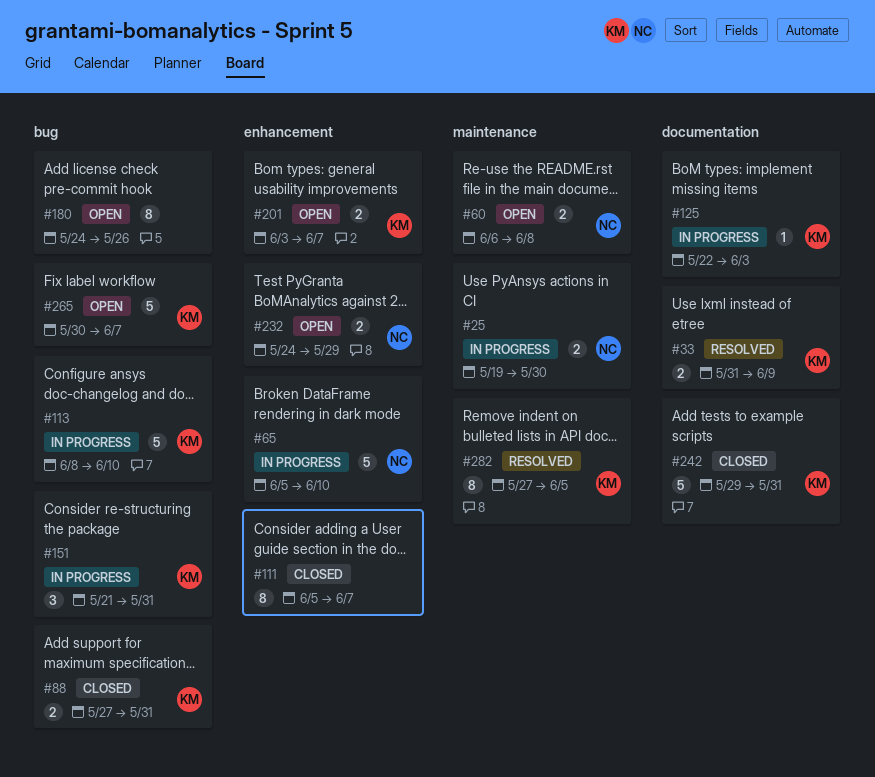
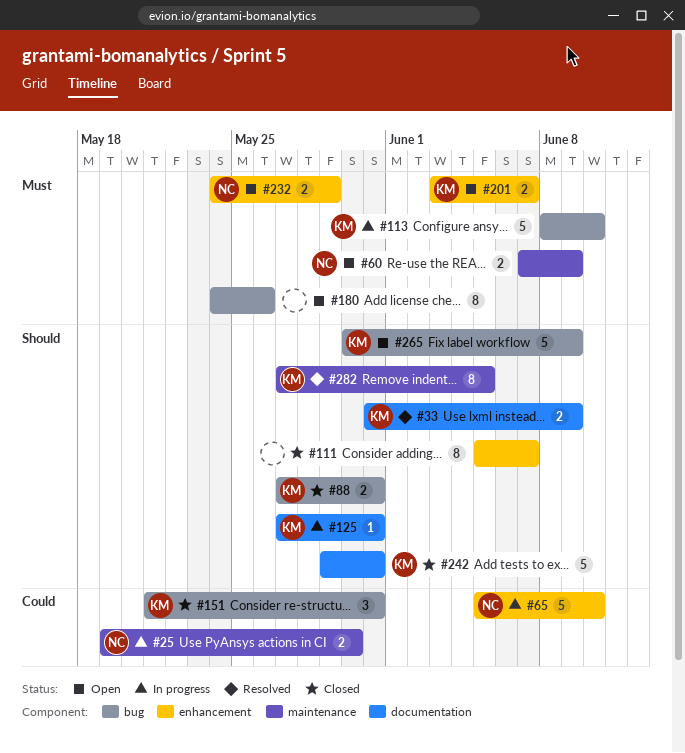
#60, start: Jun 6 -> Jun 7
#60, due: Jun 8 -> Jun 9
#125, start: May 22 -> May 27
#125, due: Jun 3 -> May 31
#151, status: In progress -> Closed
#265, due: Jun 7 -> Jun 9

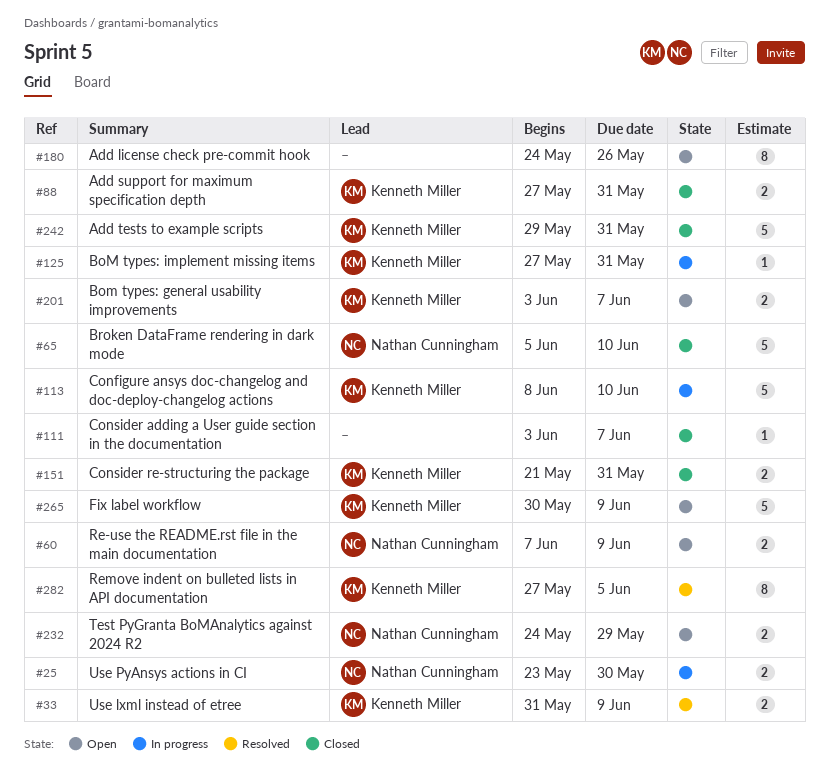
#25, start: May 19 -> May 23
#65, status: In progress -> Closed
#111, estimate: 8 -> 1
#111, start: Jun 5 -> Jun 3
#151, estimate: 3 -> 2

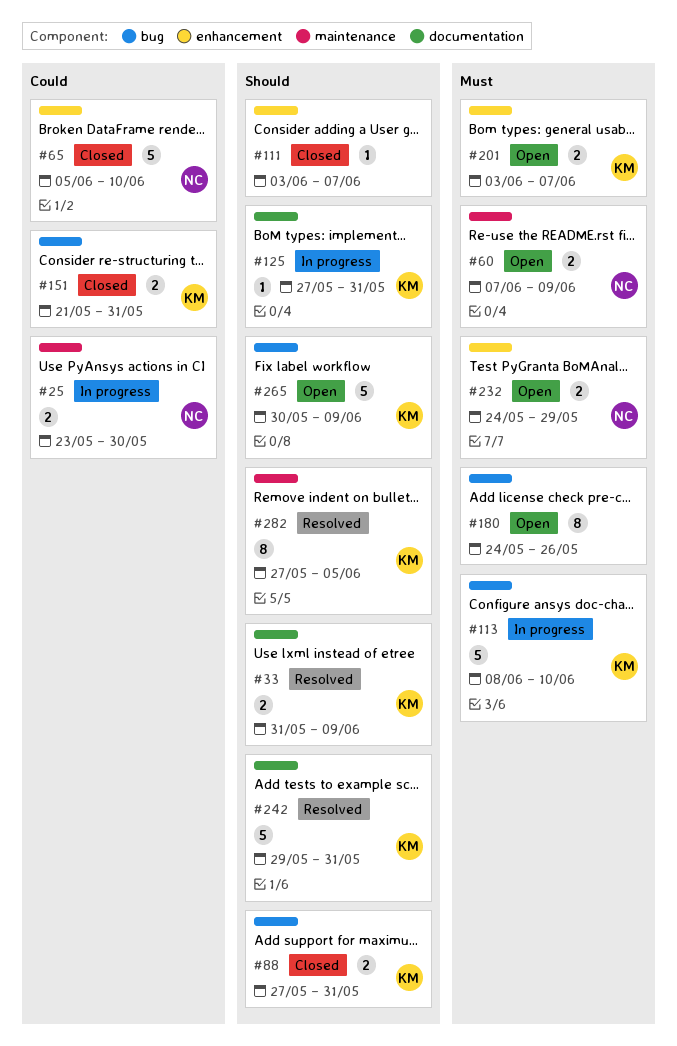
#242, status: Closed -> Resolved

